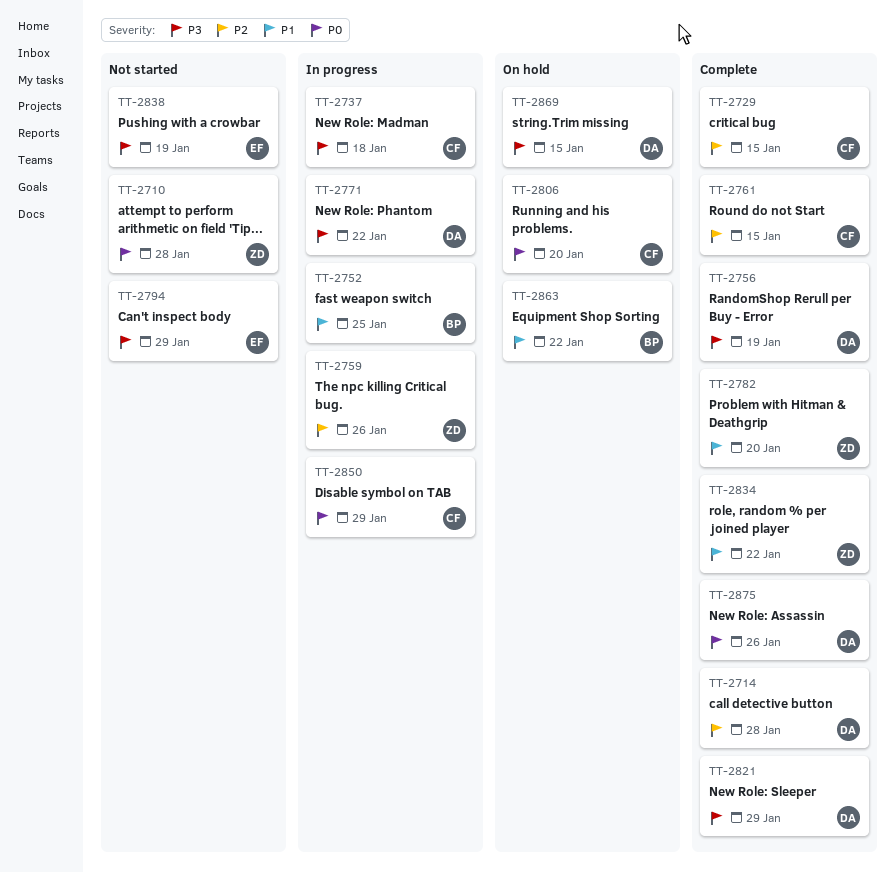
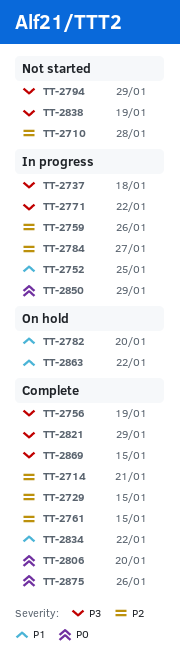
TT-2710, priority: P0 -> P2
TT-2714, due: Jan 28 -> Jan 21
TT-2782, status: Complete -> On hold
TT-2784: none -> present
TT-2806, status: On hold -> Complete
TT-2869, status: On hold -> Complete

